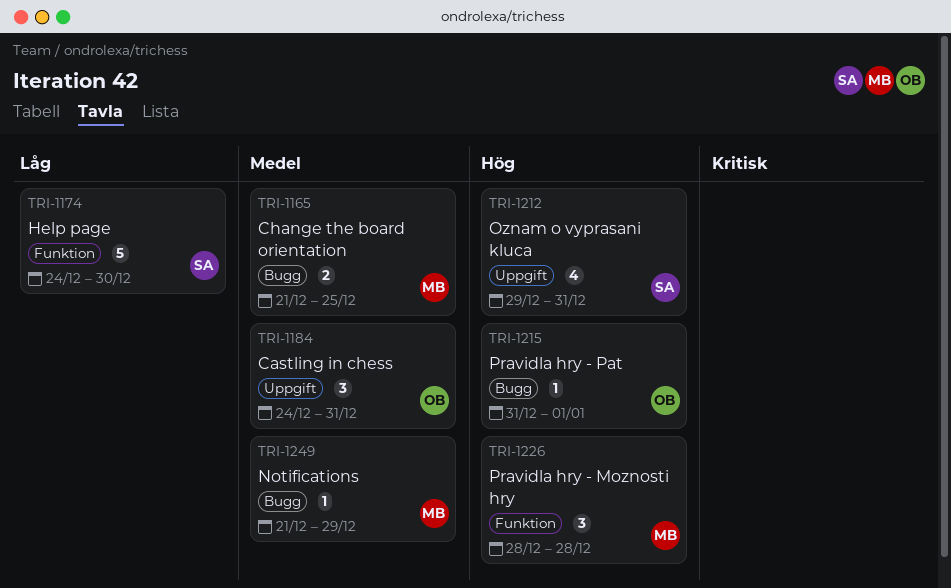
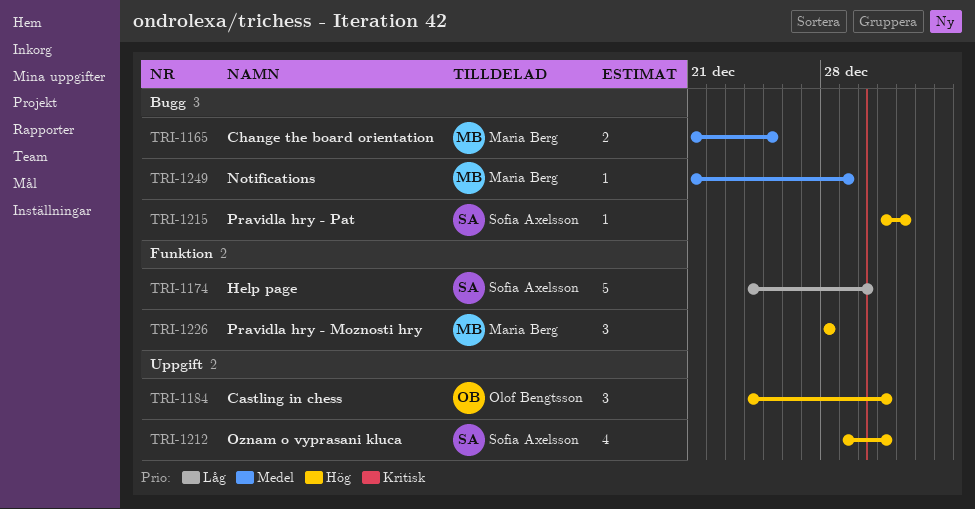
TRI-1184, priority: Medel -> Hög
TRI-1215, owner: Olof Bengtsson -> Sofia Axelsson

